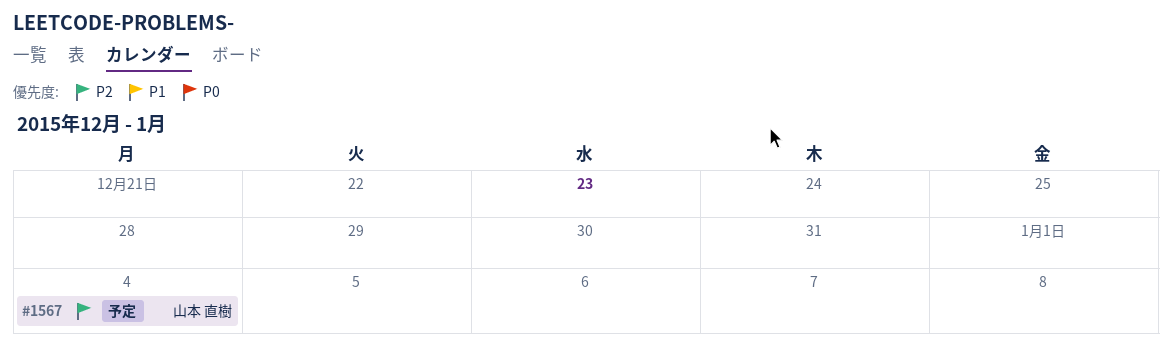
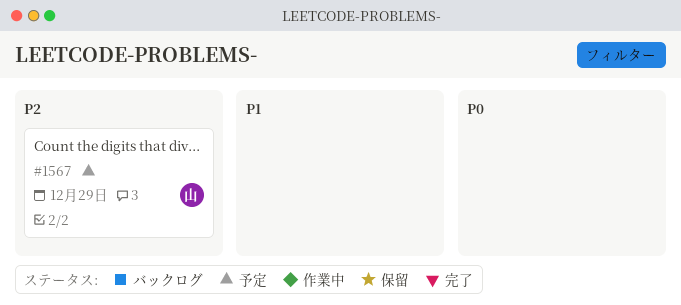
#1567, due: Jan 4 -> Dec 29

